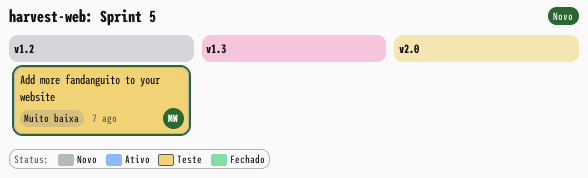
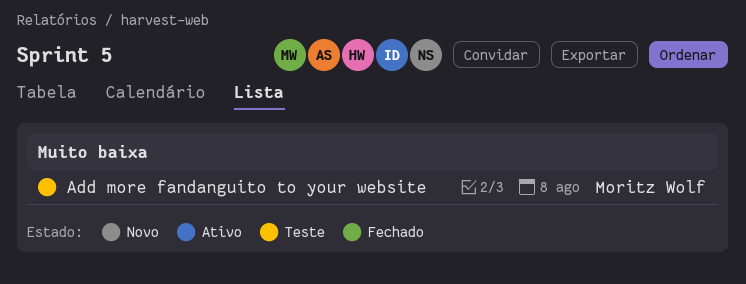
Add more fandanguito to your website, due: Aug 7 -> Aug 8

